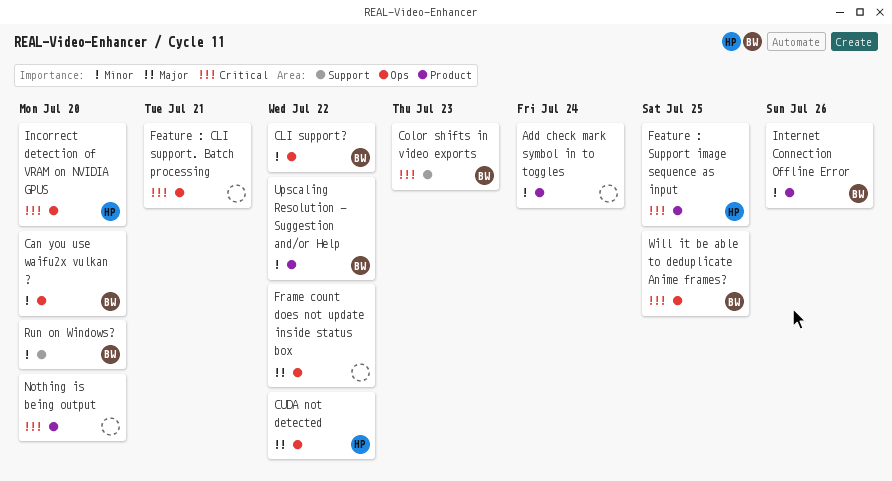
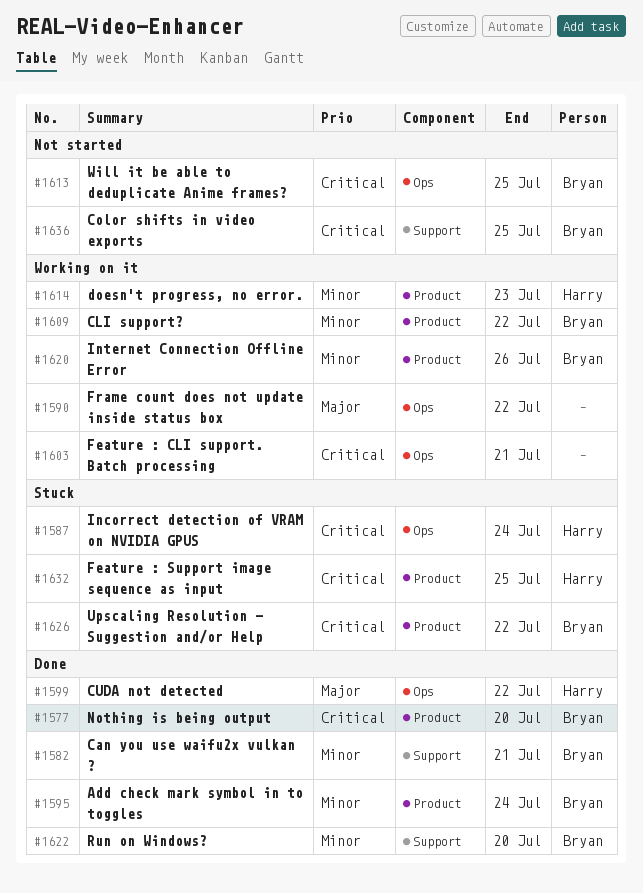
Add check mark symbol in to toggles, owner: none -> Bryan
Can you use waifu2x vulkan ?, label: Ops -> Support
Can you use waifu2x vulkan ?, due: Jul 20 -> Jul 21
CLI support?, label: Ops -> Product
Color shifts in video exports, due: Jul 23 -> Jul 25
doesn't progress, no error.: none -> present
Incorrect detection of VRAM on NVIDIA GPUS, due: Jul 20 -> Jul 24
Nothing is being output, owner: none -> Bryan
Upscaling Resolution - Suggestion and/or Help, priority: Minor -> Critical

